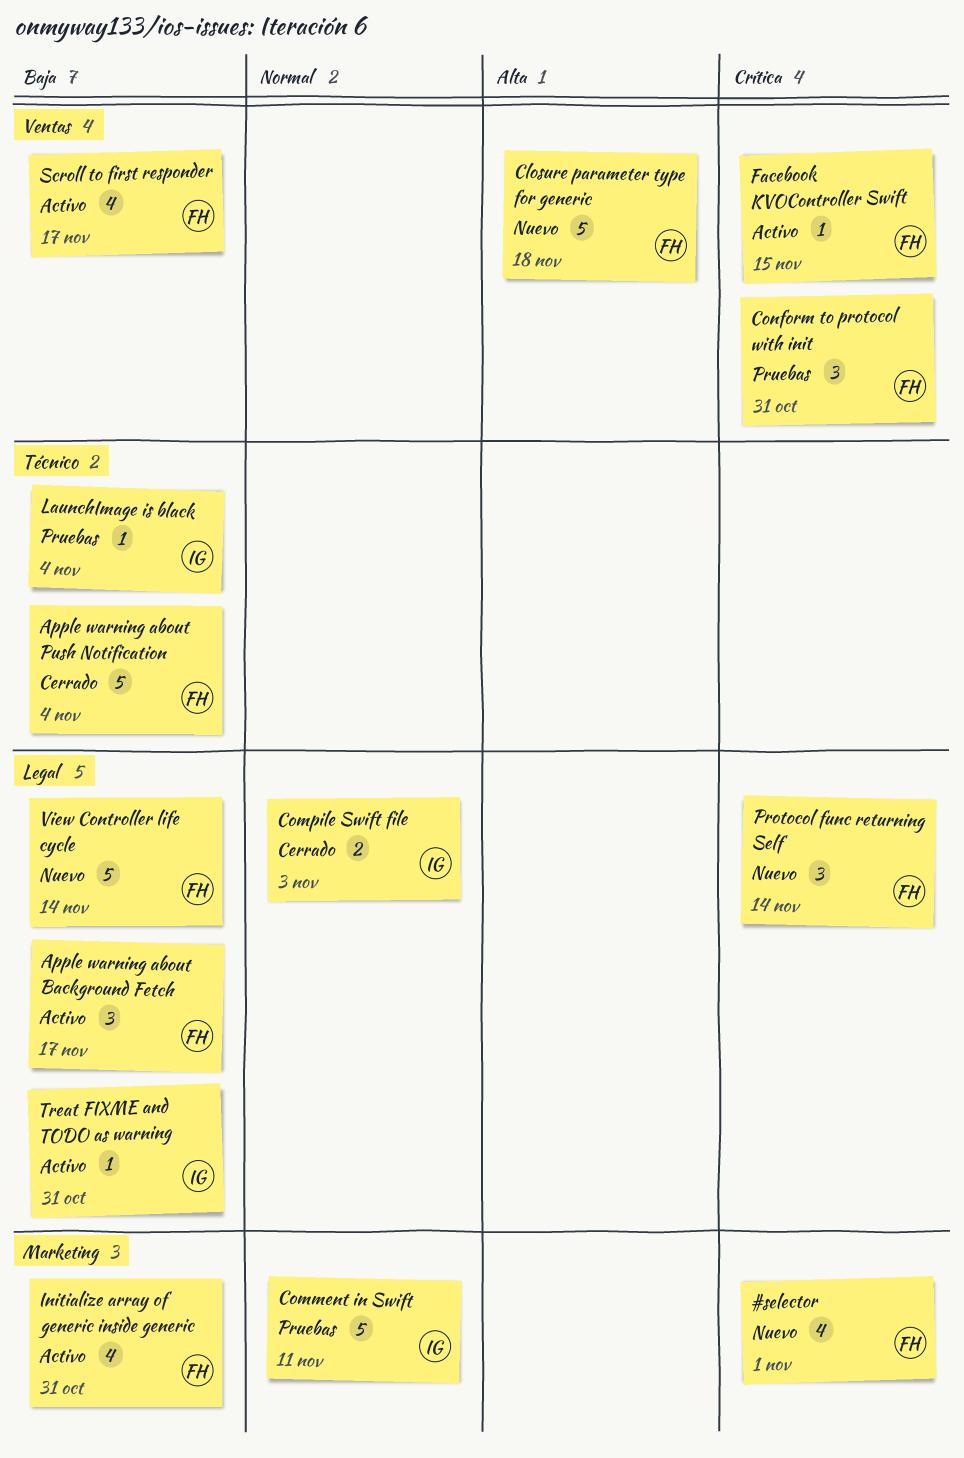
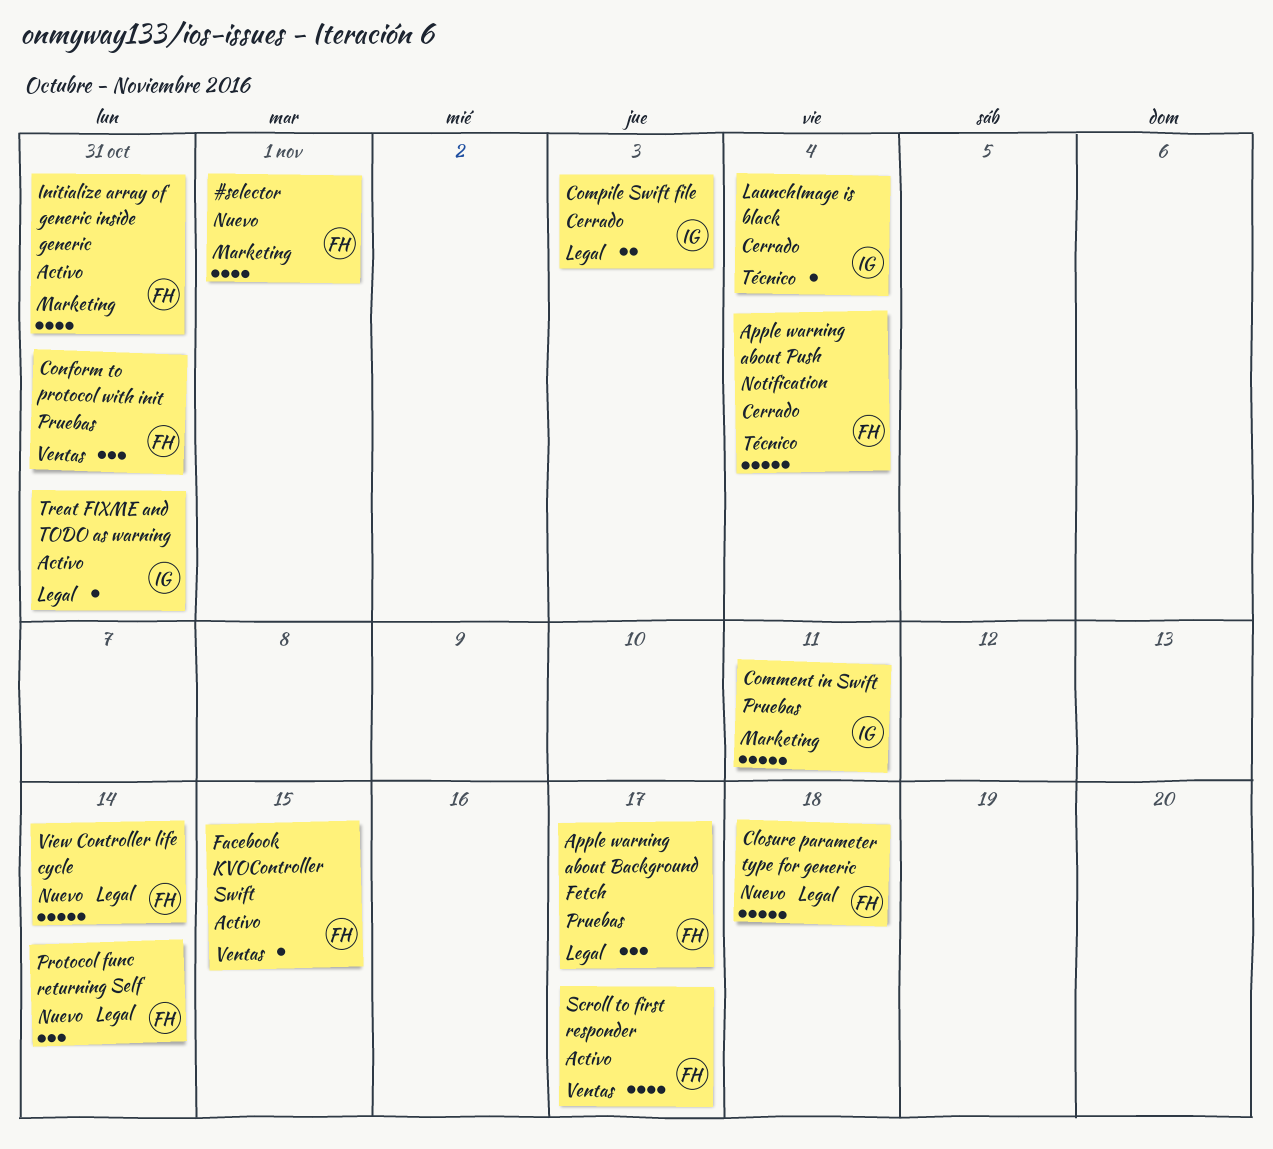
Apple warning about Background Fetch, status: Activo -> Pruebas
Closure parameter type for generic, label: Ventas -> Legal
LaunchImage is black, status: Pruebas -> Cerrado

